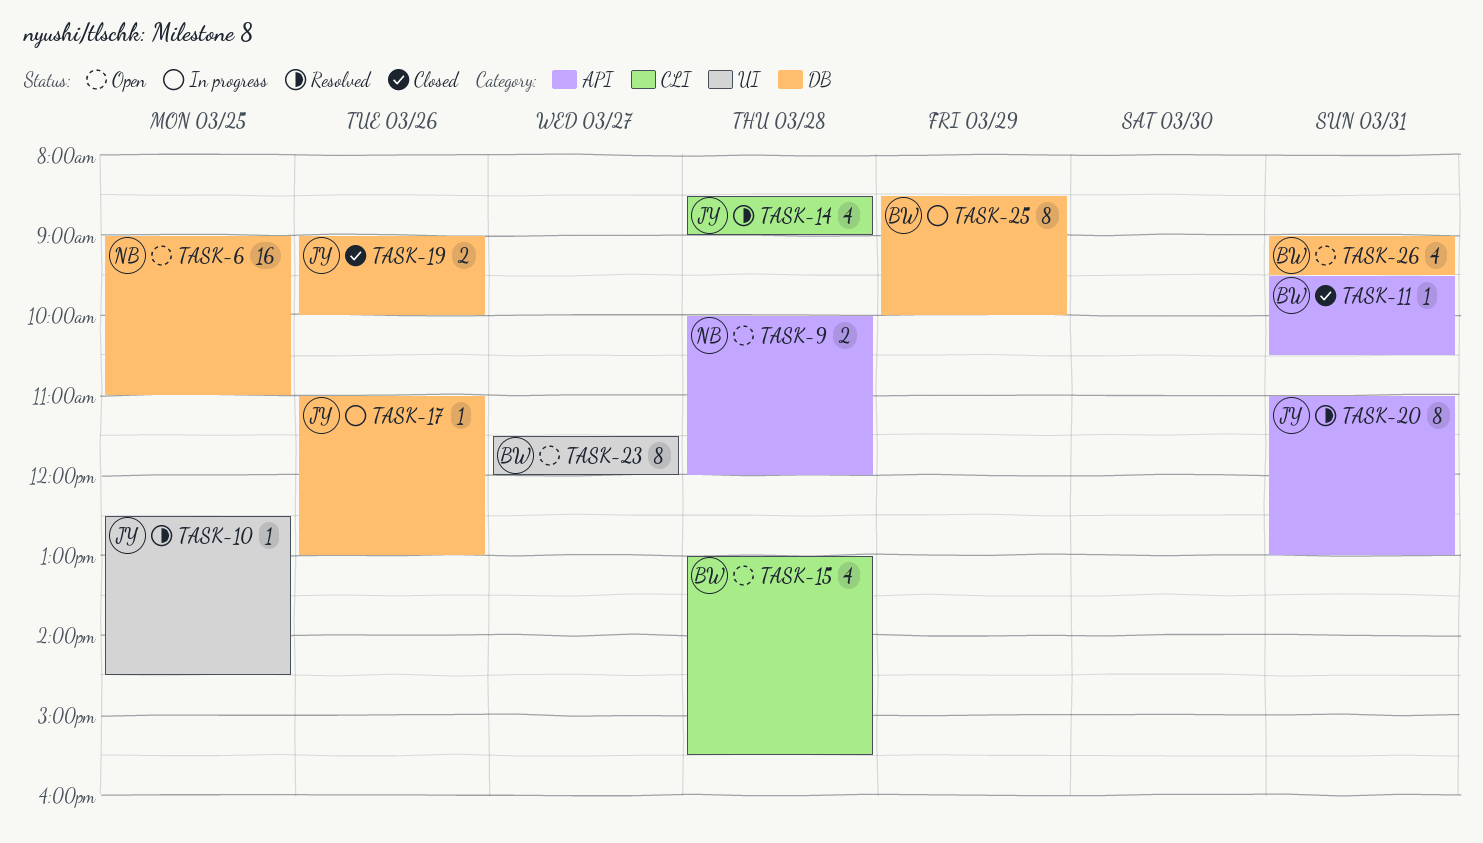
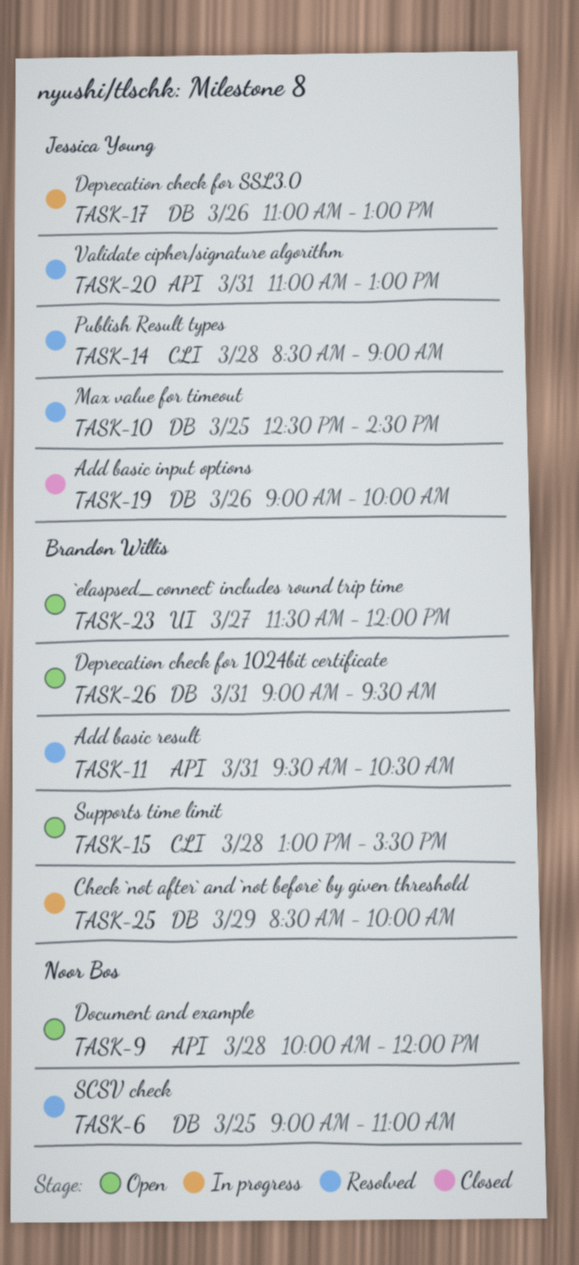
TASK-6, status: Open -> Resolved
TASK-10, label: UI -> DB
TASK-11, status: Closed -> Resolved

